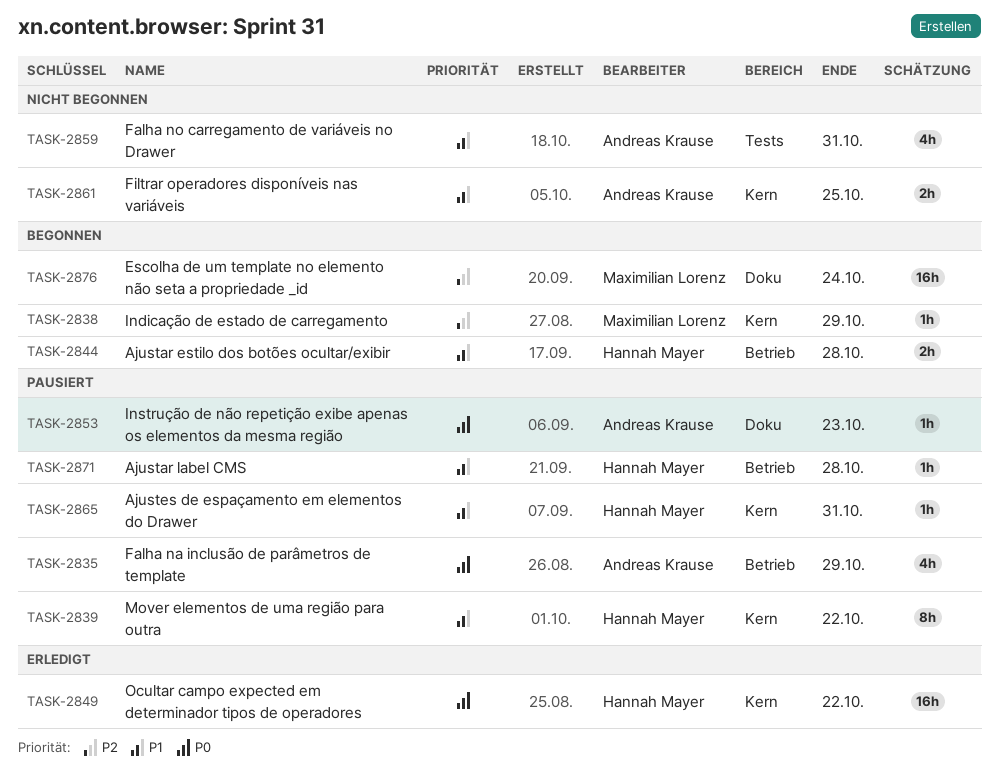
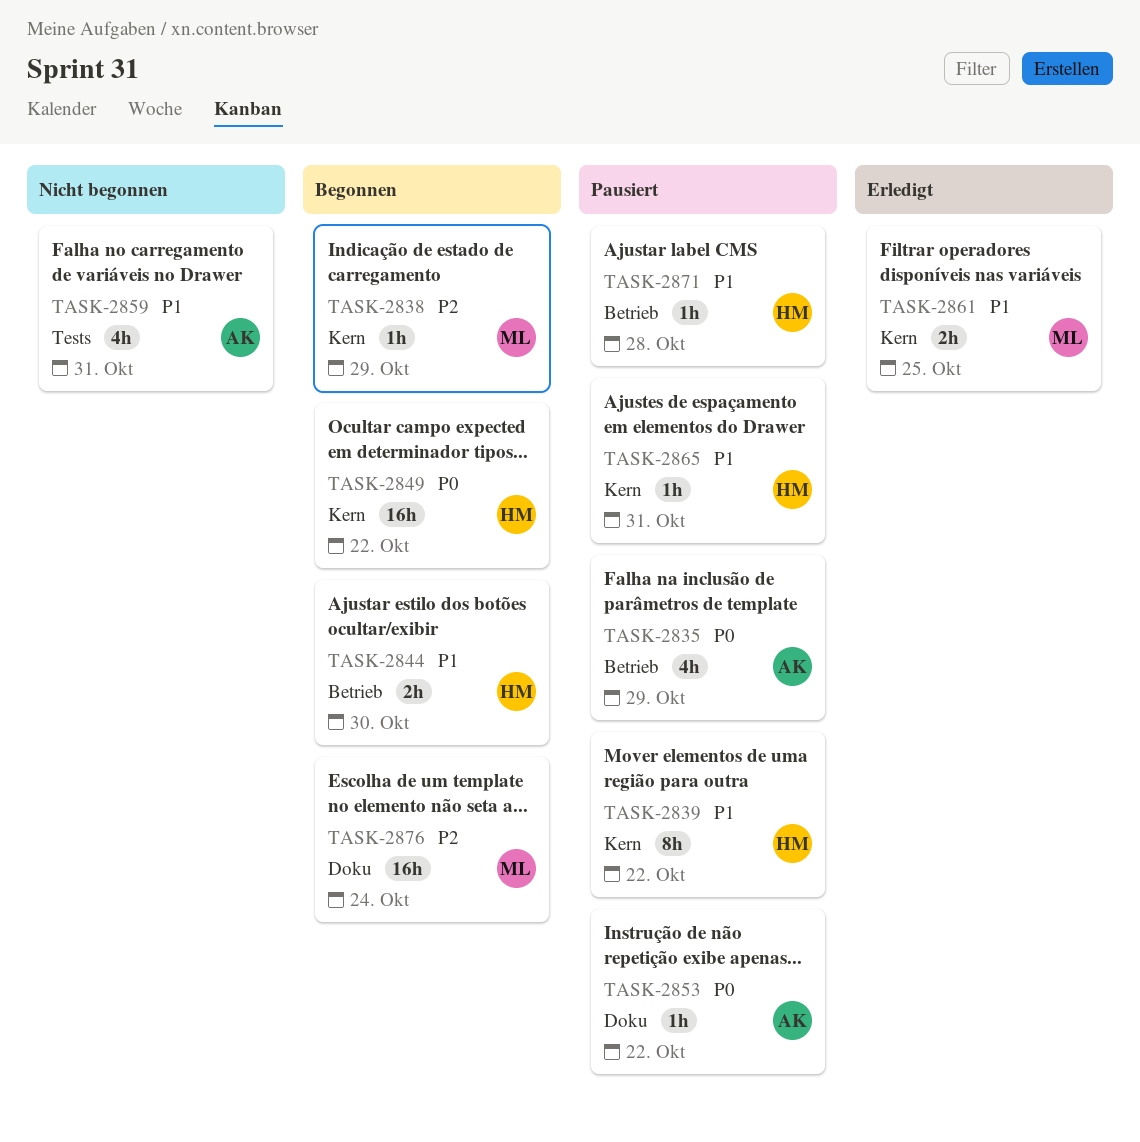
TASK-2844, due: Oct 28 -> Oct 30
TASK-2849, status: Erledigt -> Begonnen
TASK-2853, due: Oct 23 -> Oct 22
TASK-2861, status: Nicht begonnen -> Erledigt
TASK-2861, owner: Andreas Krause -> Maximilian Lorenz

